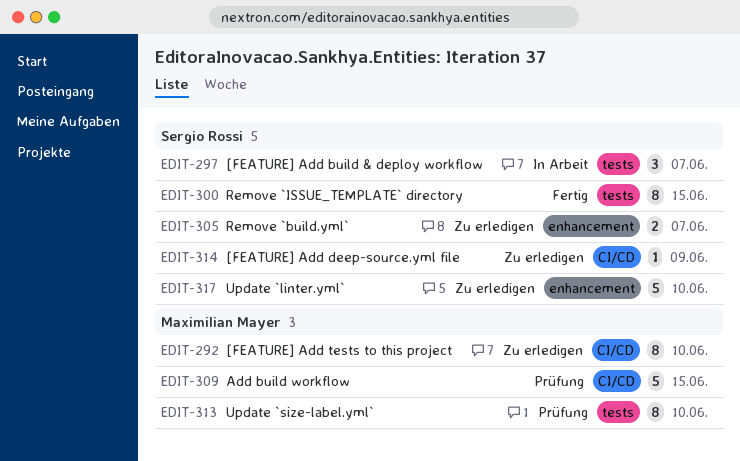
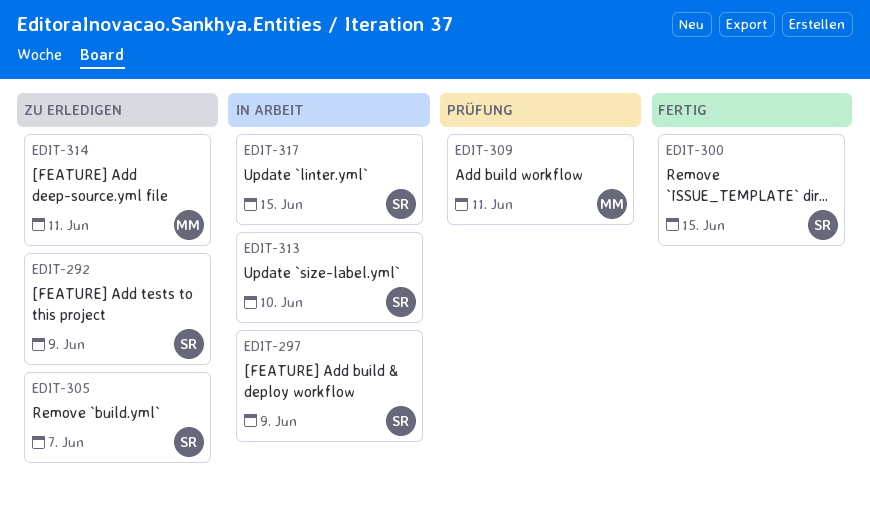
EDIT-292, owner: Maximilian Mayer -> Sergio Rossi
EDIT-292, due: Jun 10 -> Jun 9
EDIT-297, due: Jun 7 -> Jun 9
EDIT-309, due: Jun 15 -> Jun 11
EDIT-313, status: Prüfung -> In Arbeit
EDIT-313, owner: Maximilian Mayer -> Sergio Rossi
EDIT-314, owner: Sergio Rossi -> Maximilian Mayer
EDIT-314, due: Jun 9 -> Jun 11
EDIT-317, status: Zu erledigen -> In Arbeit
EDIT-317, due: Jun 10 -> Jun 15

